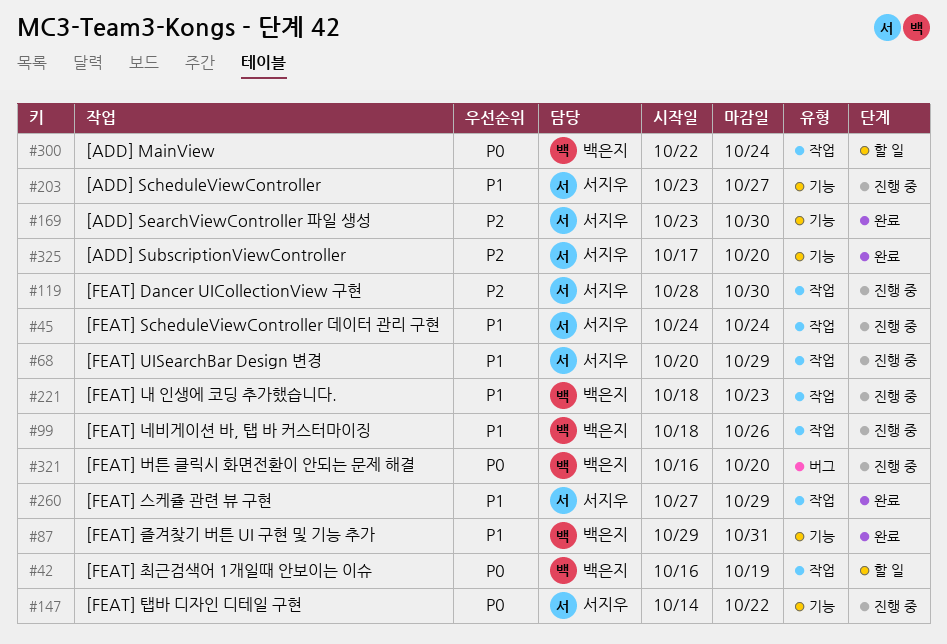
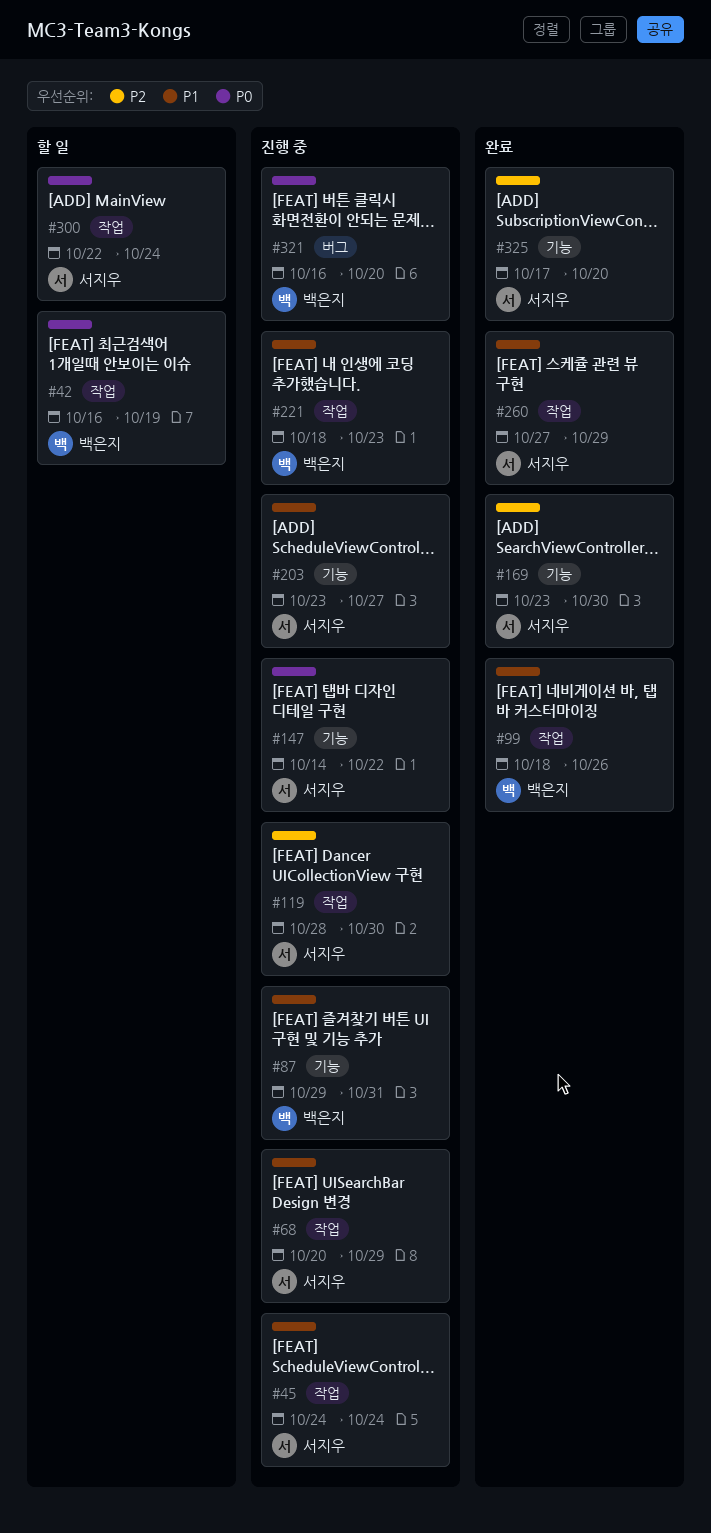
#87, status: 완료 -> 진행 중
#99, status: 진행 중 -> 완료
#300, owner: 백은지 -> 서지우

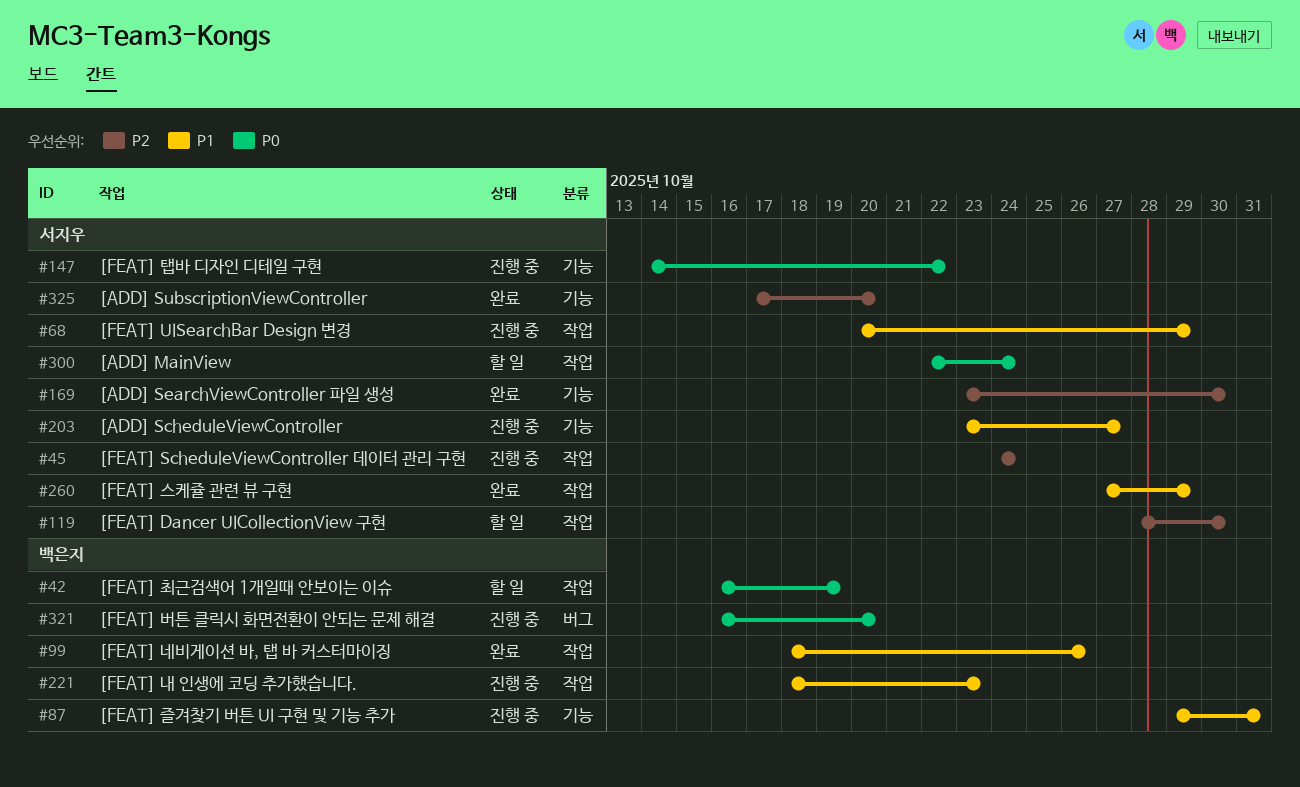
#45, priority: P1 -> P2
#119, status: 진행 중 -> 할 일

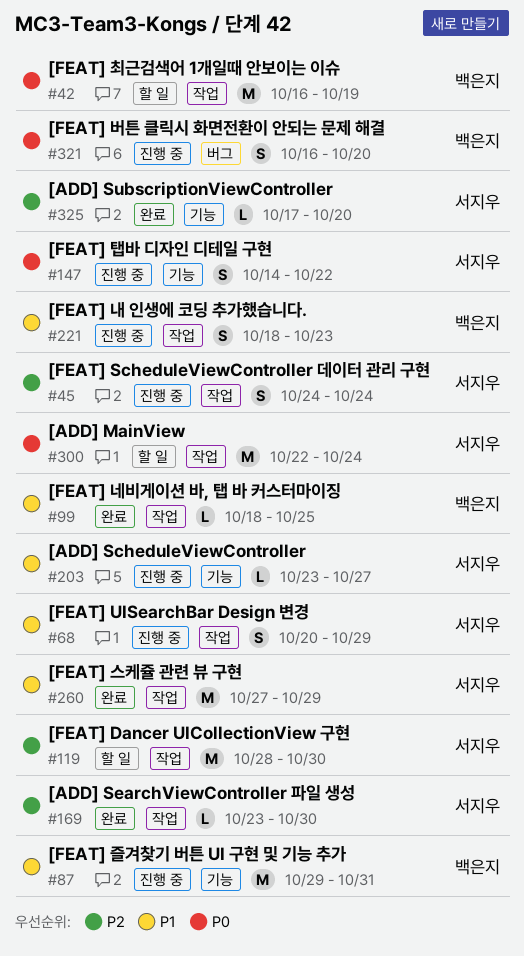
#99, due: Oct 26 -> Oct 25
#169, label: 기능 -> 작업

